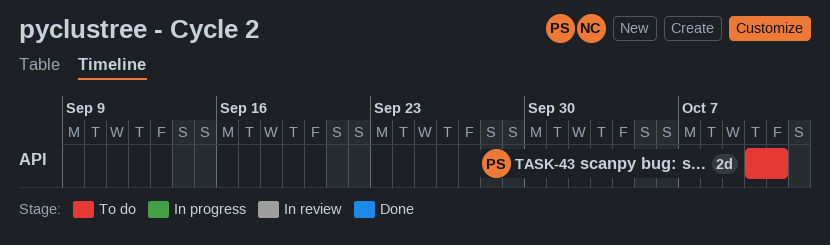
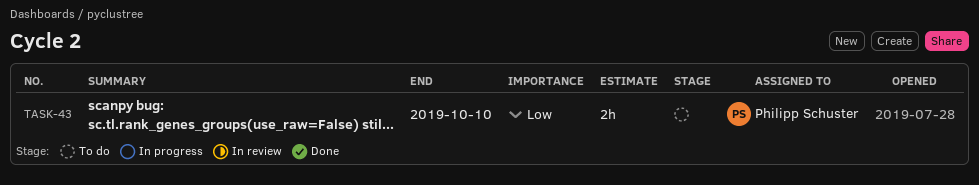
TASK-43, estimate: 2d -> 2h
TASK-43, due: Oct 11 -> Oct 10

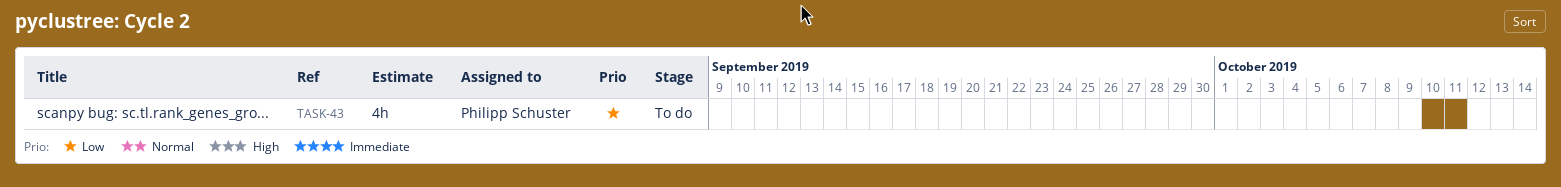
TASK-43, estimate: 2h -> 4h
TASK-43, due: Oct 10 -> Oct 11

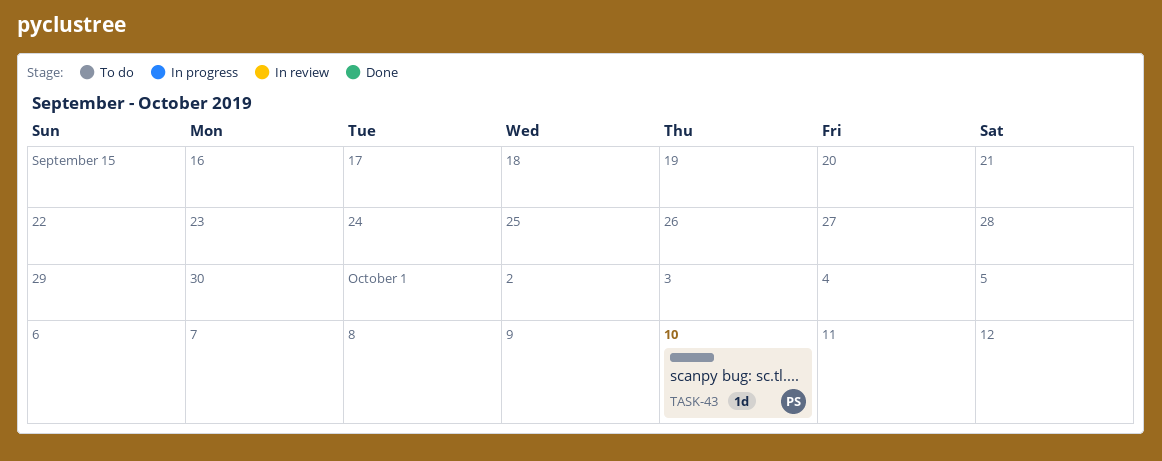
TASK-43, estimate: 4h -> 1d
TASK-43, due: Oct 11 -> Oct 10

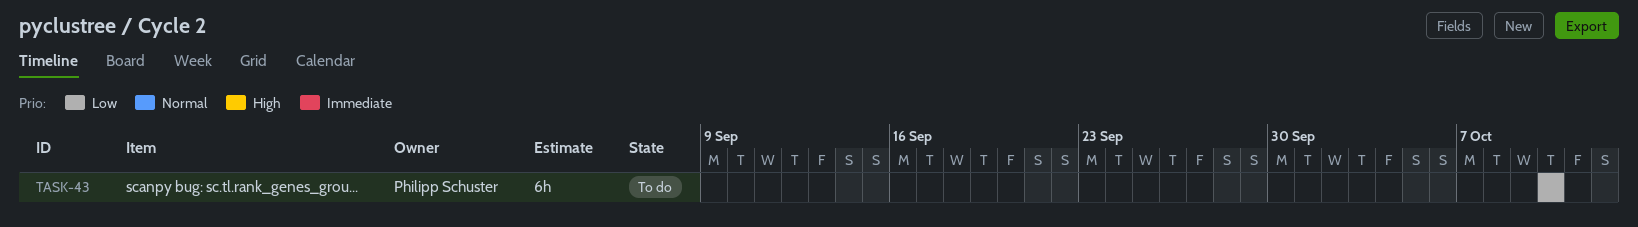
TASK-43, estimate: 1d -> 6h

